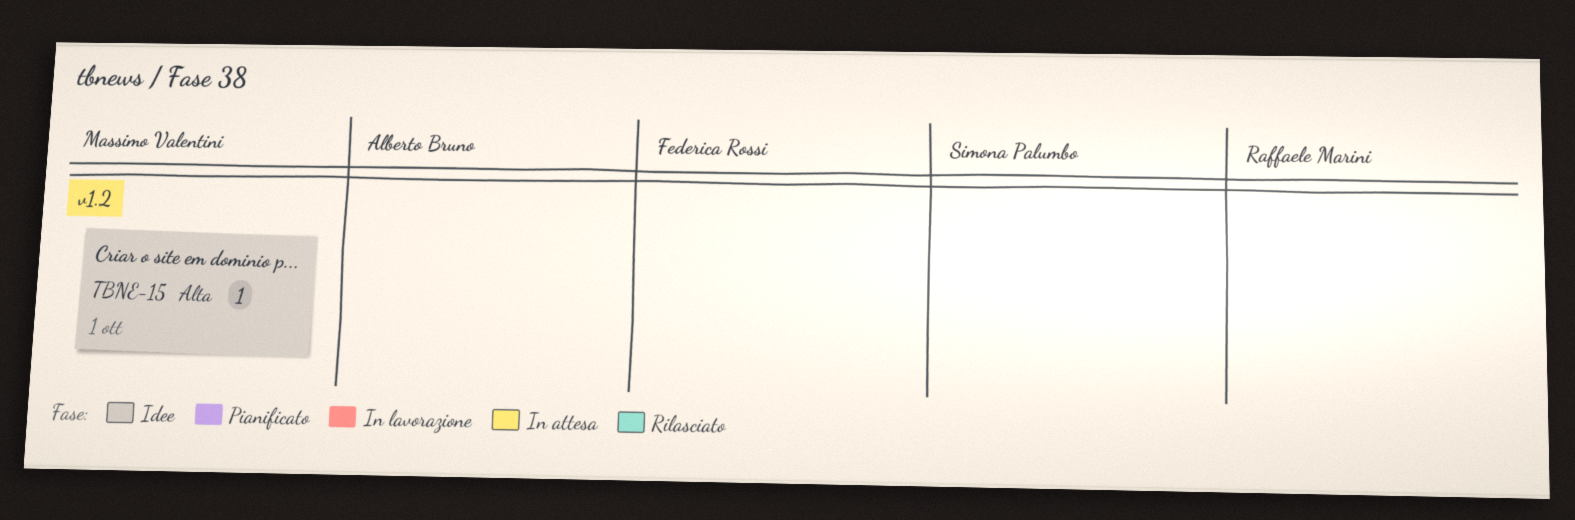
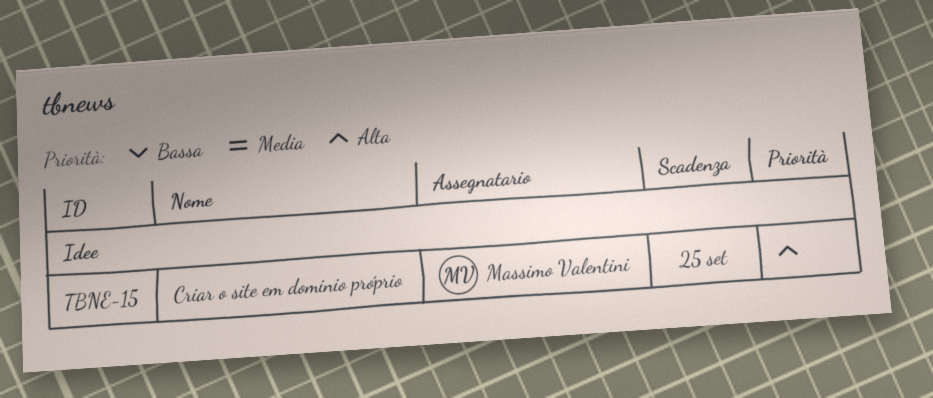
TBNE-15, due: Oct 1 -> Sep 25

